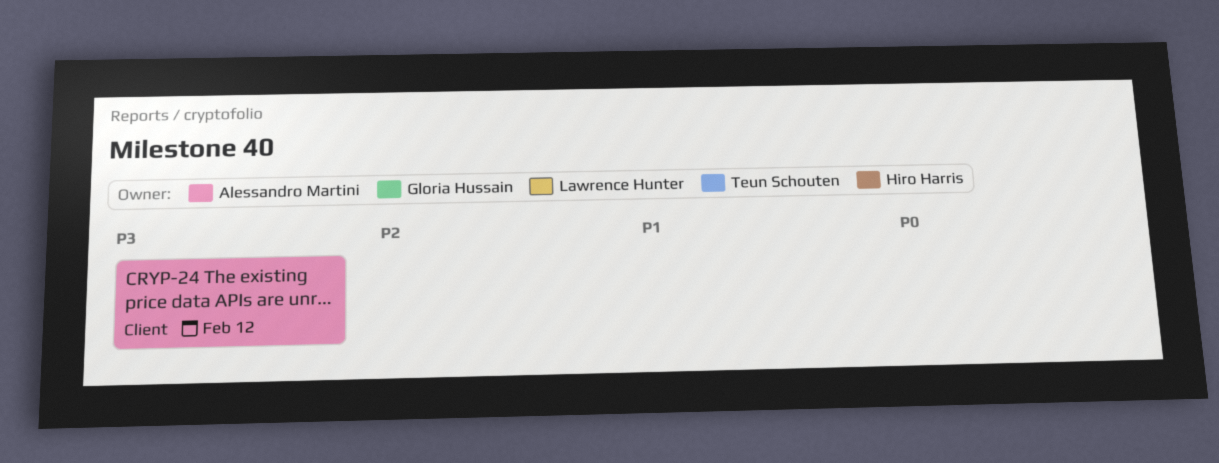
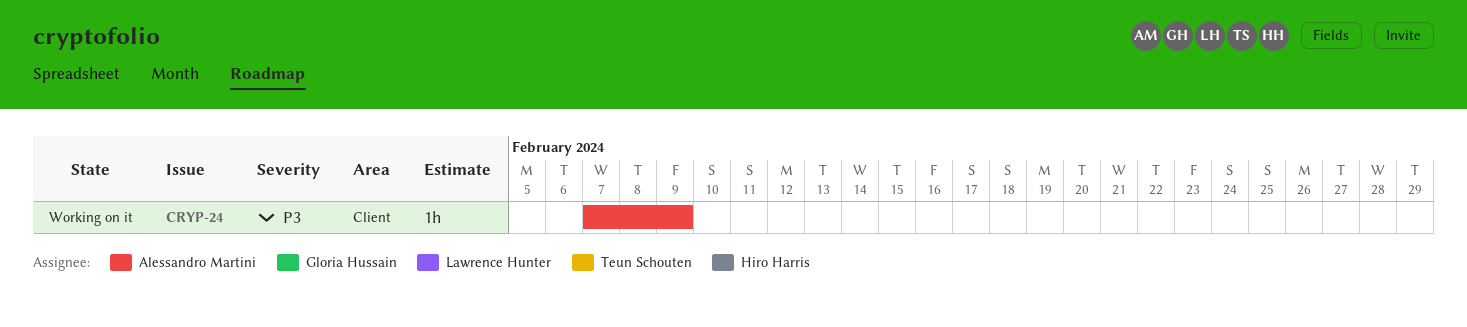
CRYP-24, due: Feb 12 -> Feb 9

